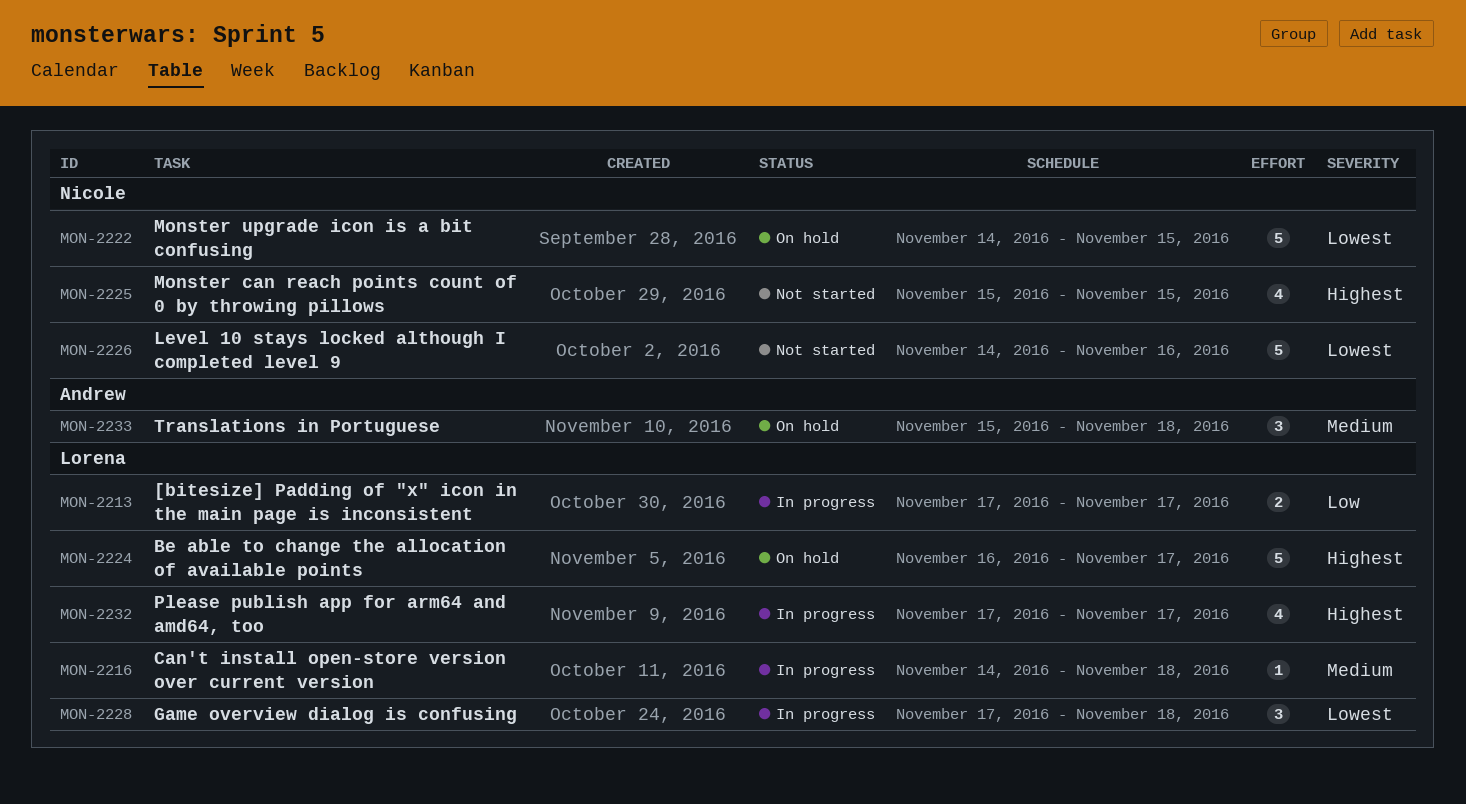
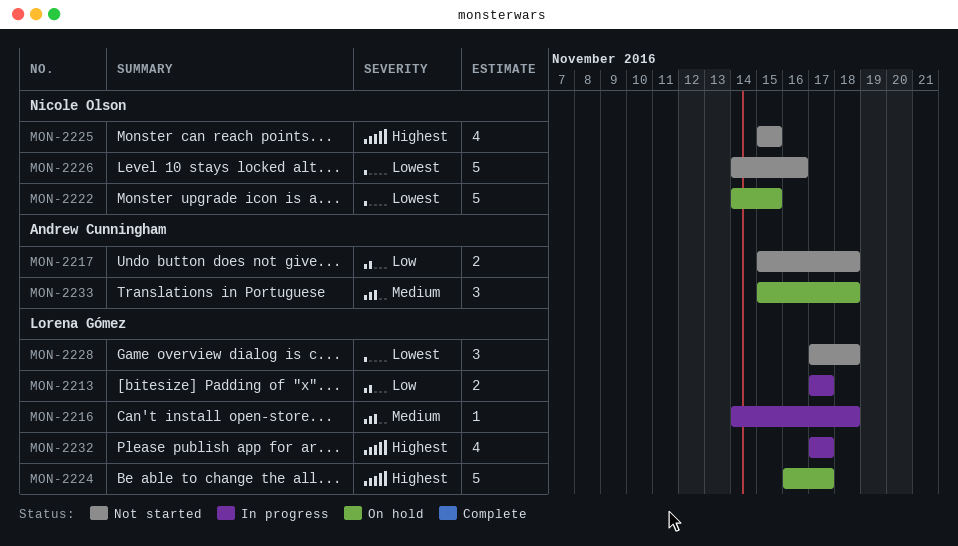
MON-2217: none -> present
MON-2228, status: In progress -> Not started

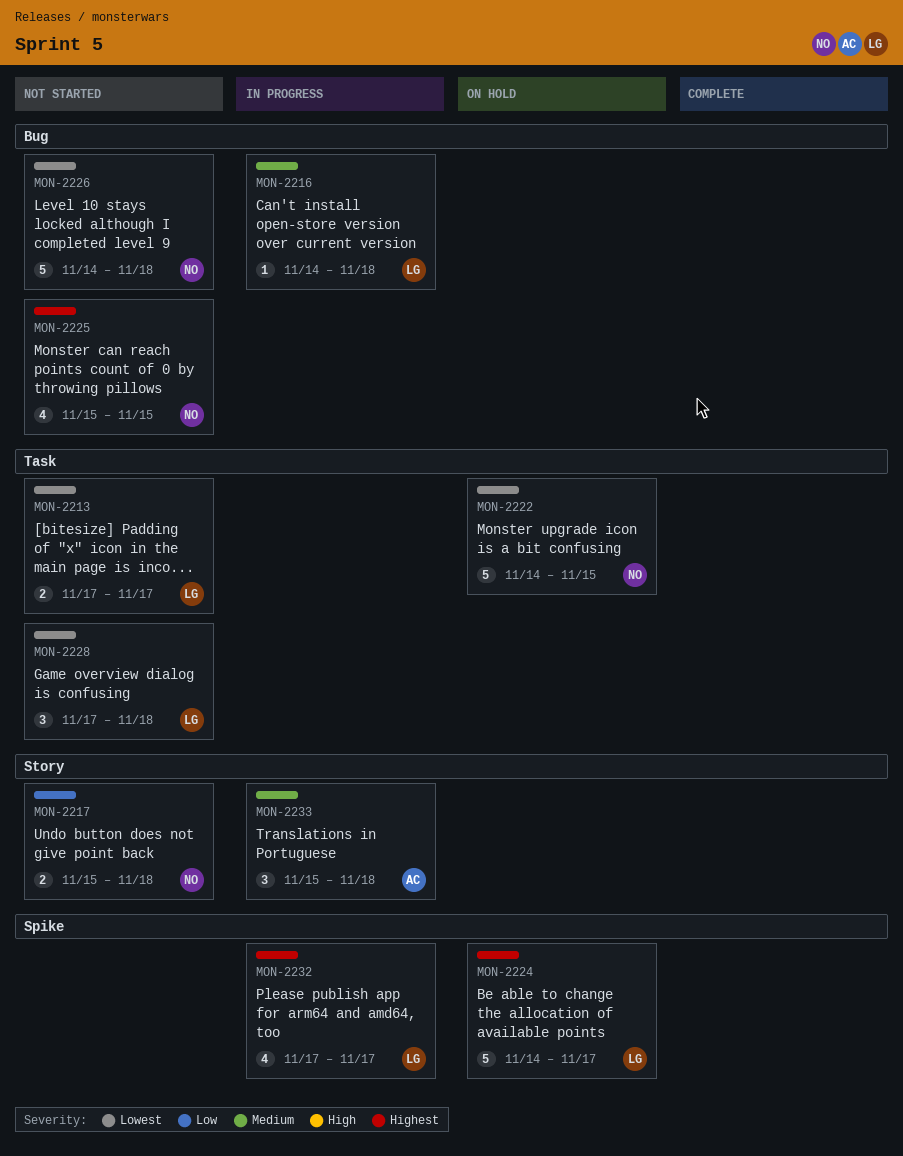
MON-2213, status: In progress -> Not started
MON-2213, priority: Low -> Lowest
MON-2217, owner: Andrew Cunningham -> Nicole Olson
MON-2224, start: Nov 16 -> Nov 14
MON-2226, due: Nov 16 -> Nov 18
MON-2233, status: On hold -> In progress

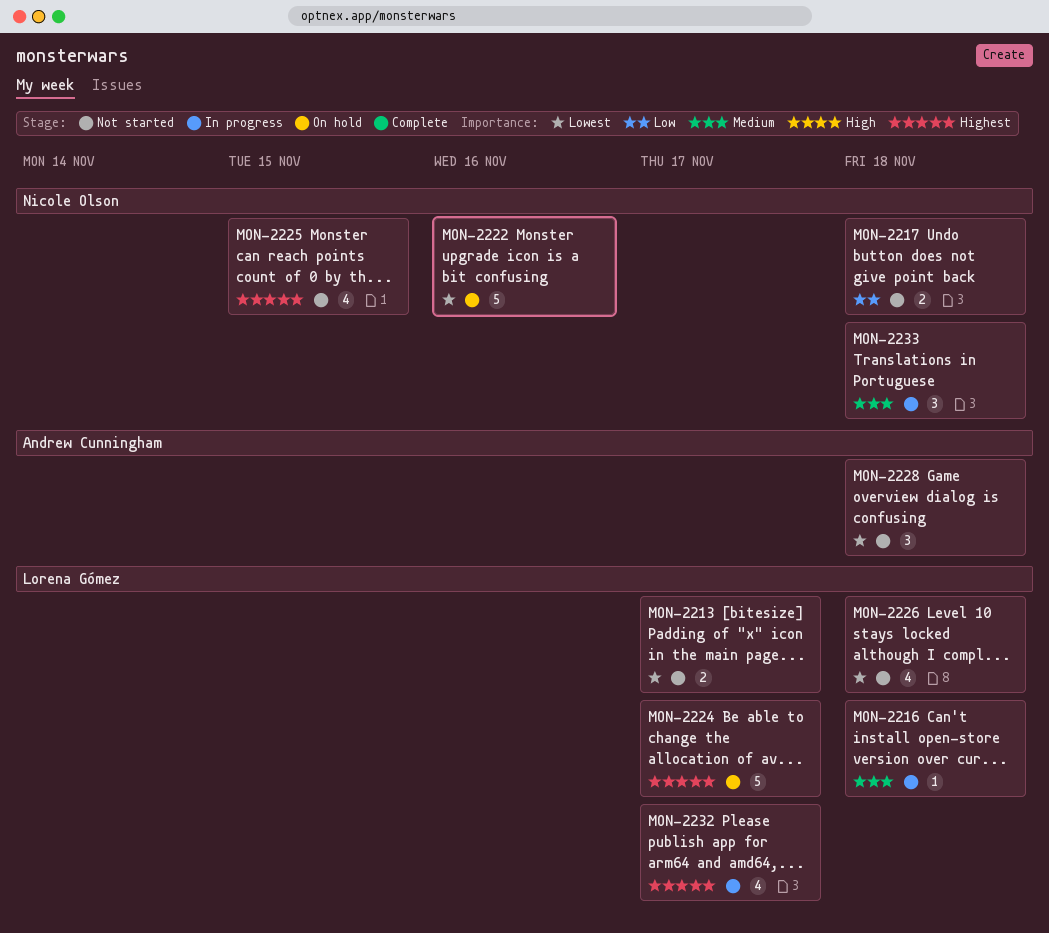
MON-2222, due: Nov 15 -> Nov 16
MON-2226, owner: Nicole Olson -> Lorena Gómez
MON-2226, estimate: 5 -> 4
MON-2228, owner: Lorena Gómez -> Andrew Cunningham
MON-2233, owner: Andrew Cunningham -> Nicole Olson

